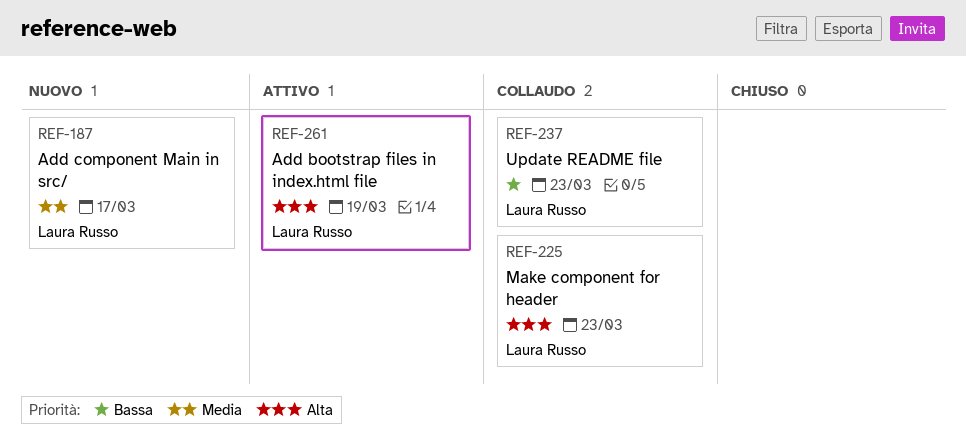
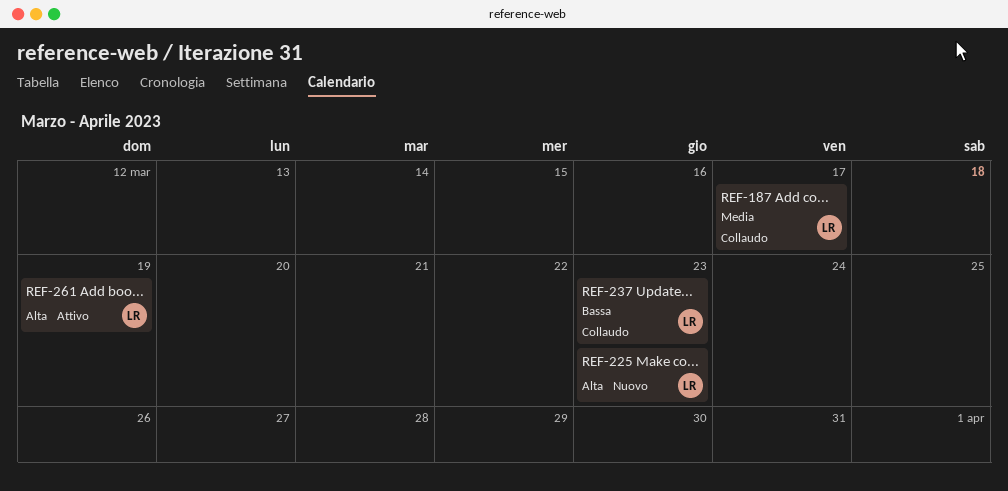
REF-187, status: Nuovo -> Collaudo
REF-225, status: Collaudo -> Nuovo

